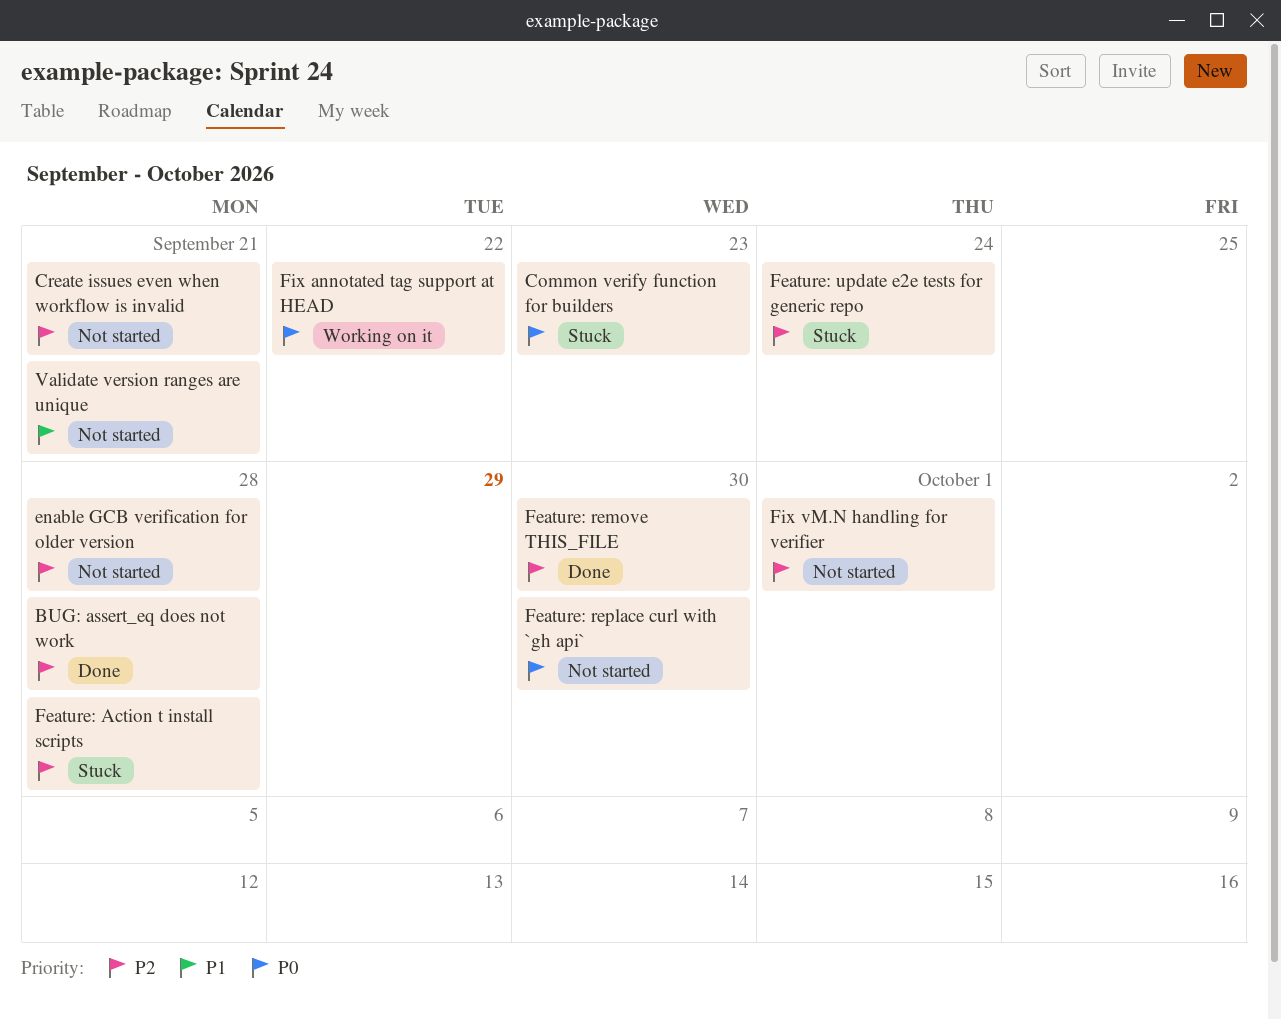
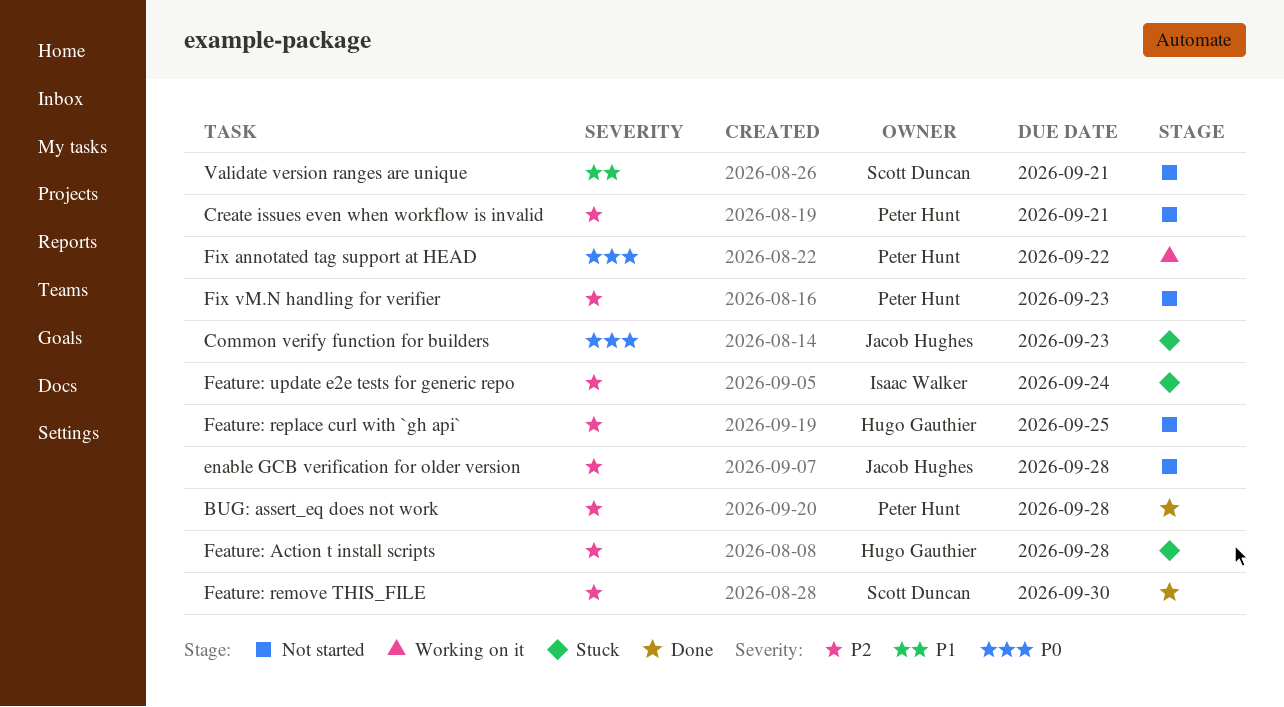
Feature: replace curl with `gh api`, priority: P0 -> P2
Feature: replace curl with `gh api`, due: Sep 30 -> Sep 25
Fix vM.N handling for verifier, due: Oct 1 -> Sep 23

